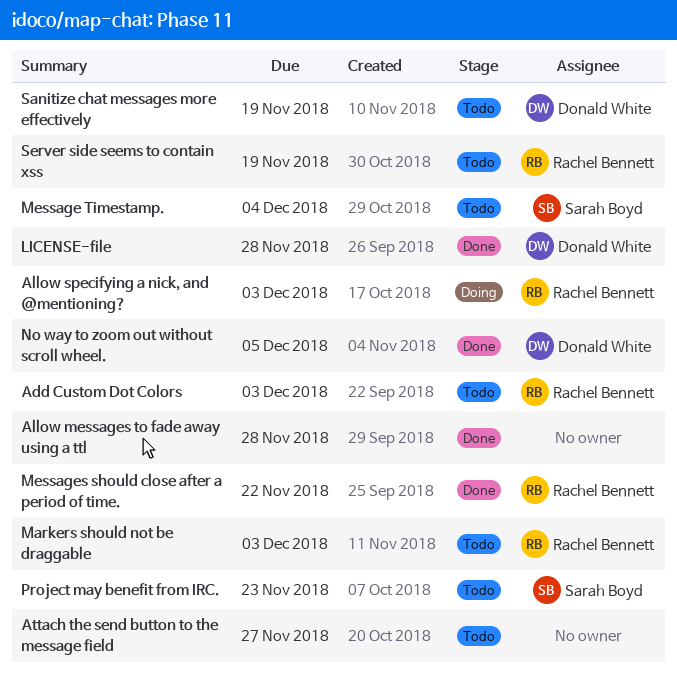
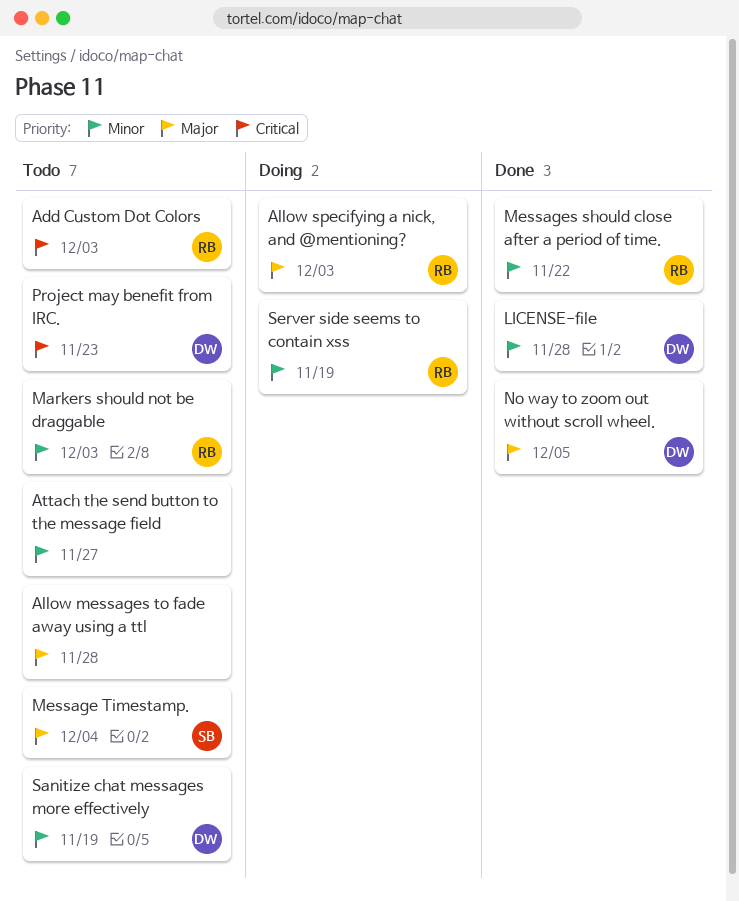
Allow messages to fade away using a ttl, status: Done -> Todo
Project may benefit from IRC., owner: Sarah Boyd -> Donald White
Server side seems to contain xss, status: Todo -> Doing

